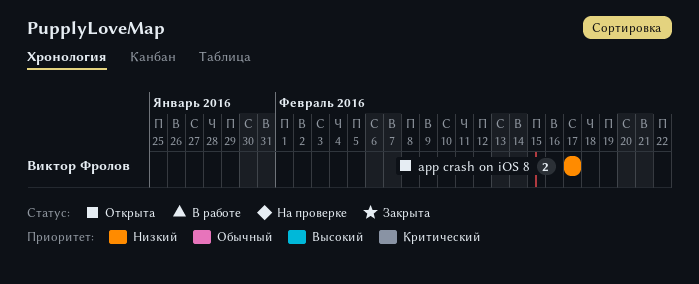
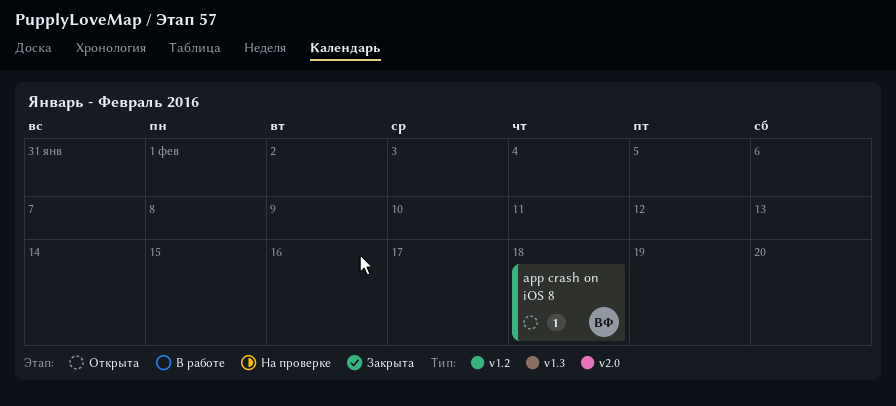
app crash on iOS 8, estimate: 2 -> 1
app crash on iOS 8, due: Feb 17 -> Feb 18

